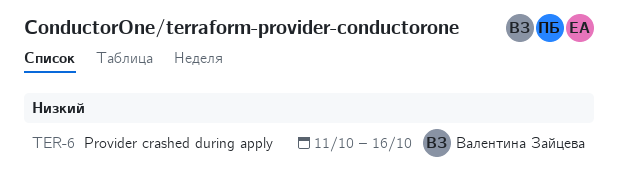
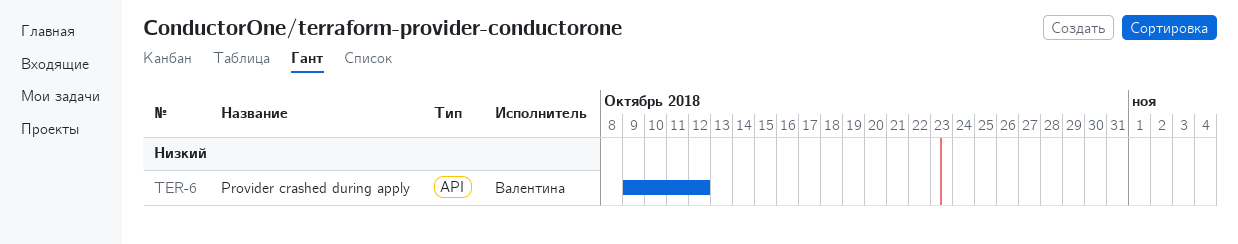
TER-6, start: Oct 11 -> Oct 9
TER-6, due: Oct 16 -> Oct 12

